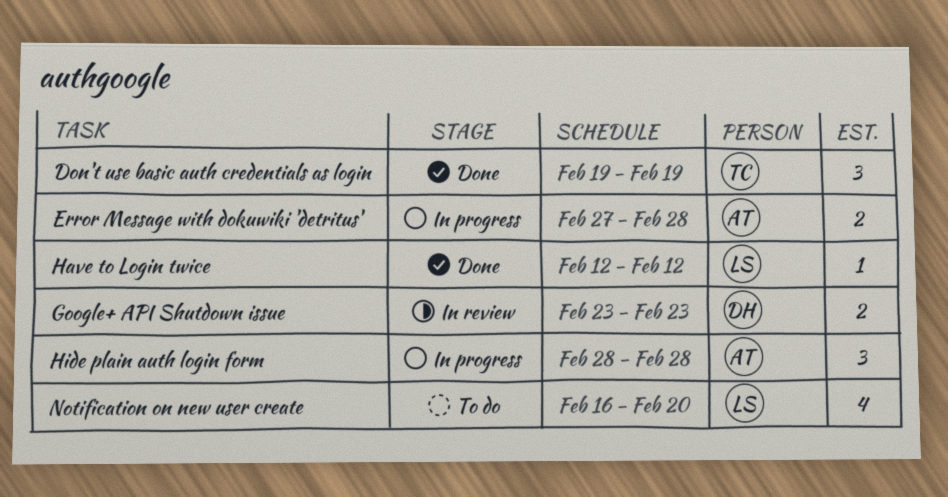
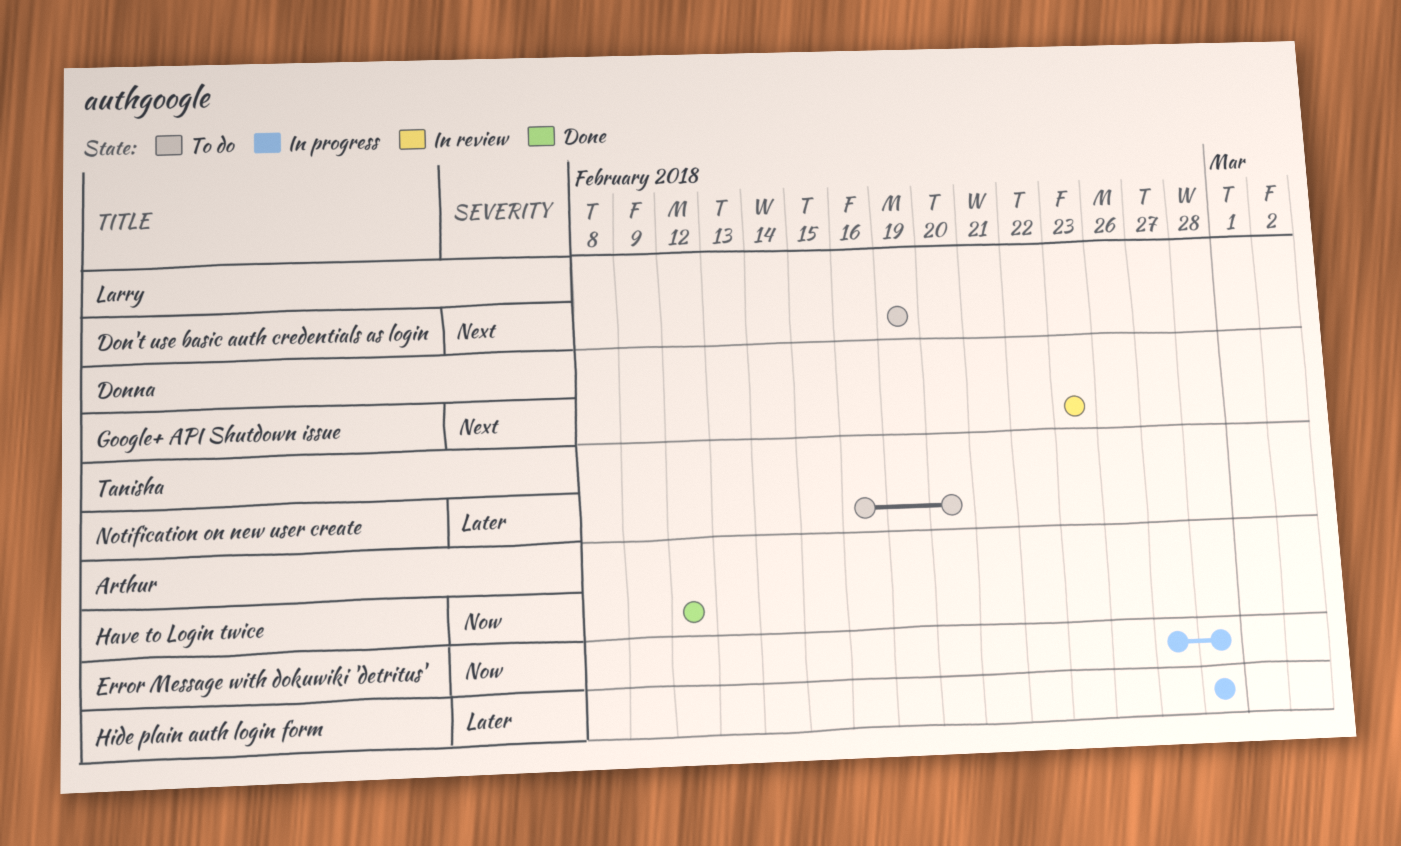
Don't use basic auth credentials as login, status: Done -> To do
Don't use basic auth credentials as login, owner: Tanisha -> Larry
Have to Login twice, owner: Larry -> Arthur
Notification on new user create, owner: Larry -> Tanisha

